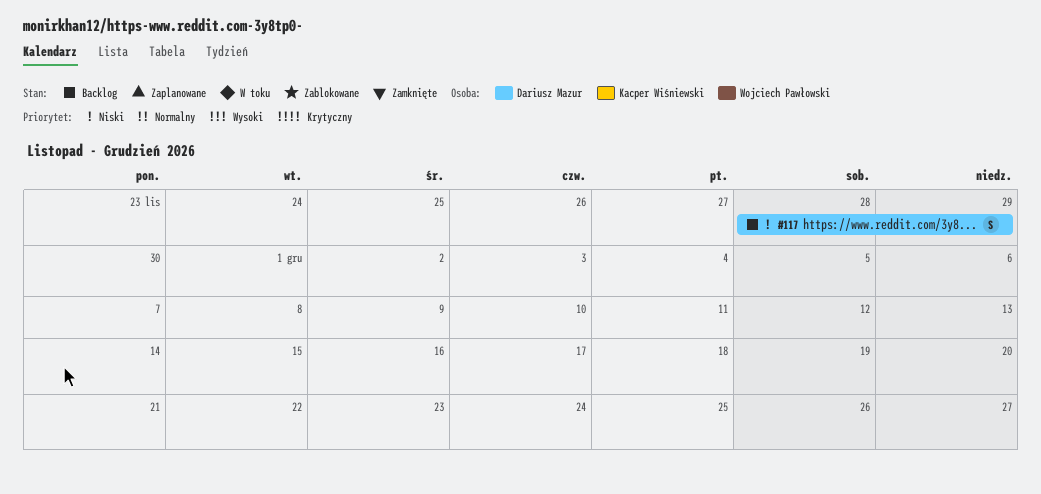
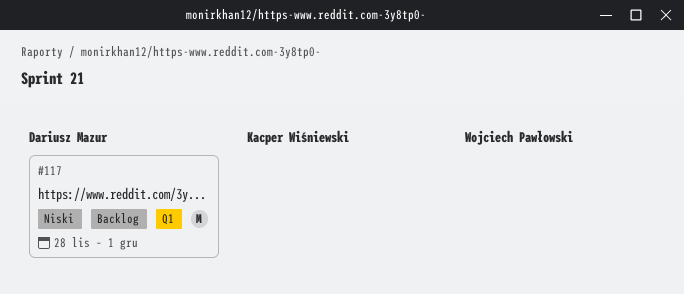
#117, estimate: S -> M
#117, due: Nov 29 -> Dec 1

